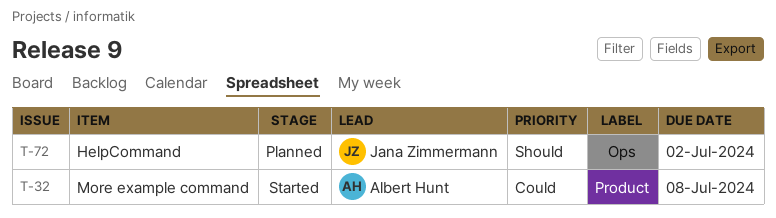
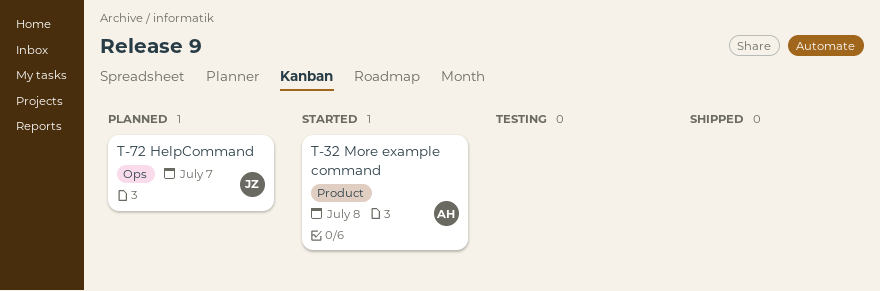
T-72, due: Jul 2 -> Jul 7

